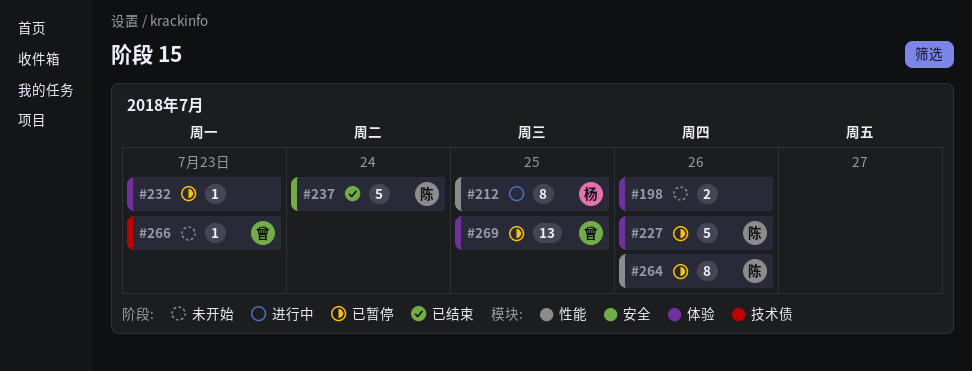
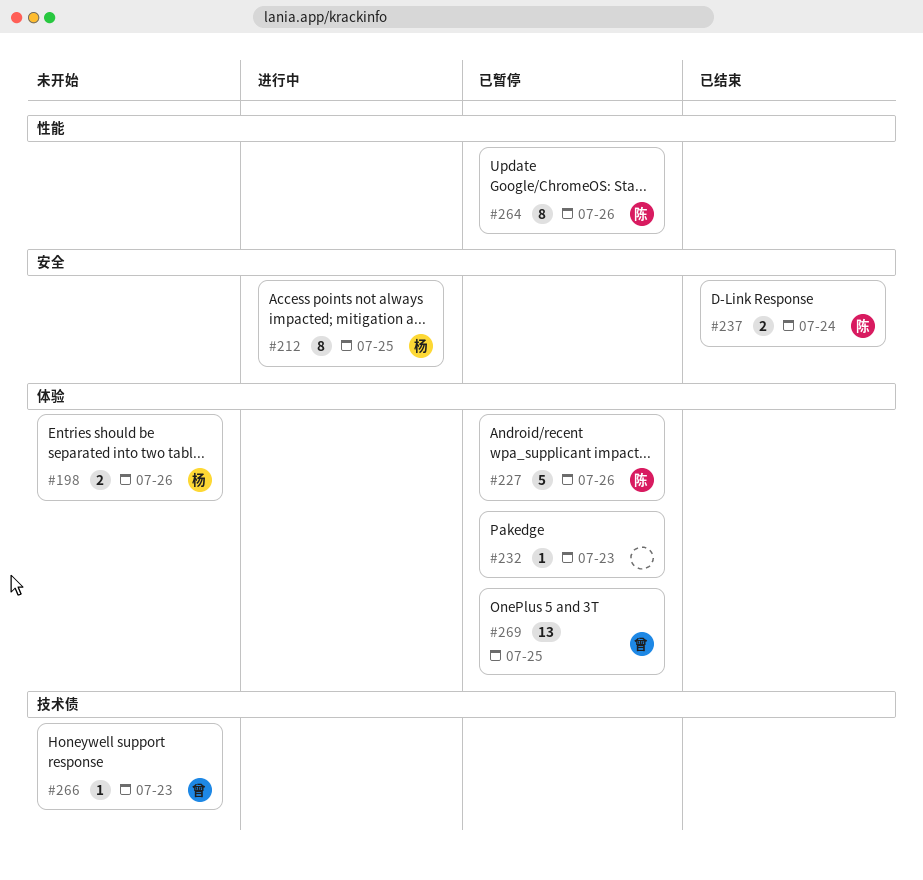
#198, owner: none -> 杨
#212, label: 性能 -> 安全
#237, estimate: 5 -> 2

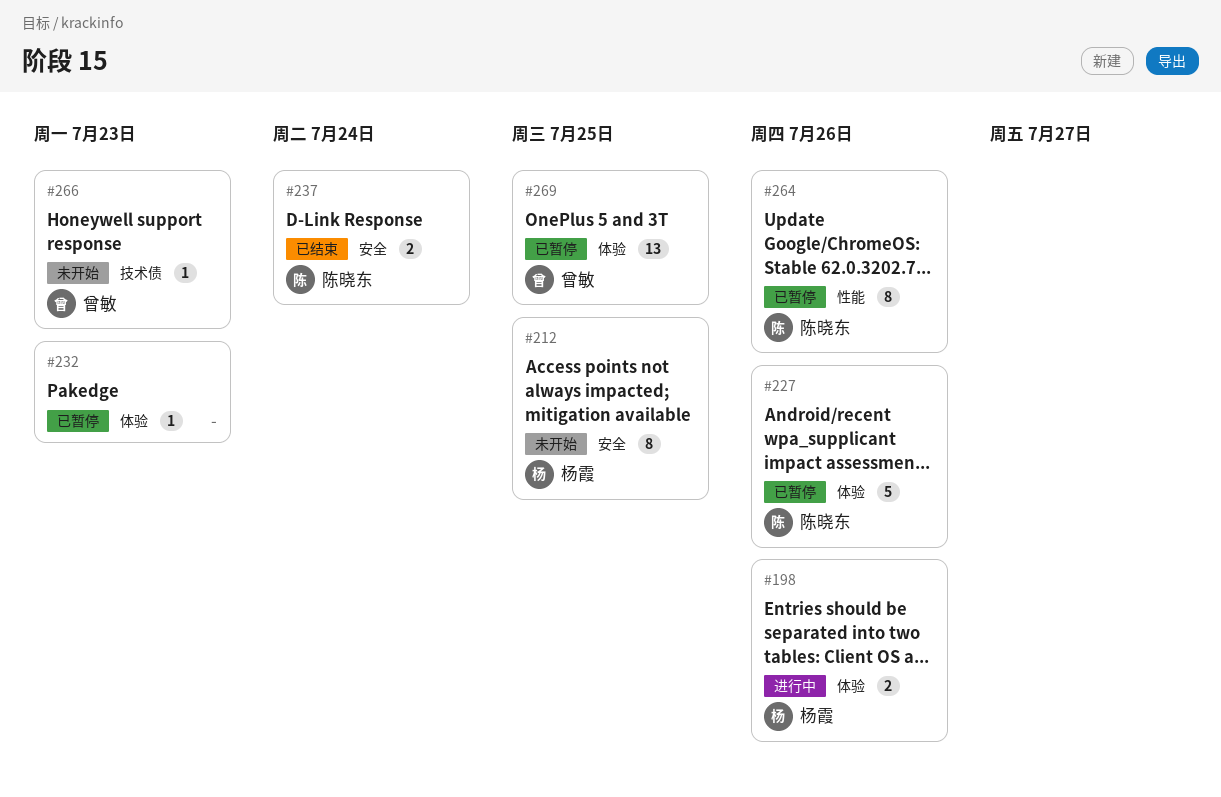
#198, status: 未开始 -> 进行中
#212, status: 进行中 -> 未开始

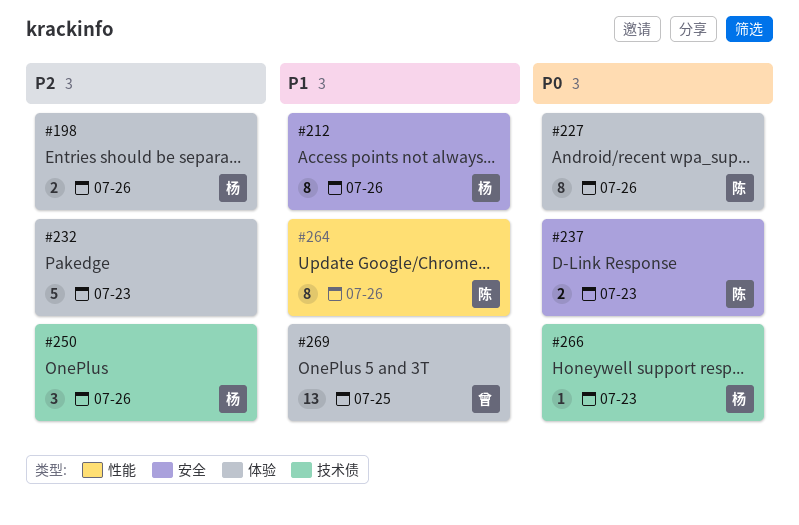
#212, due: Jul 25 -> Jul 26
#227, estimate: 5 -> 8
#232, estimate: 1 -> 5
#237, due: Jul 24 -> Jul 23
#250: none -> present
#266, owner: 曾敏 -> 杨霞

